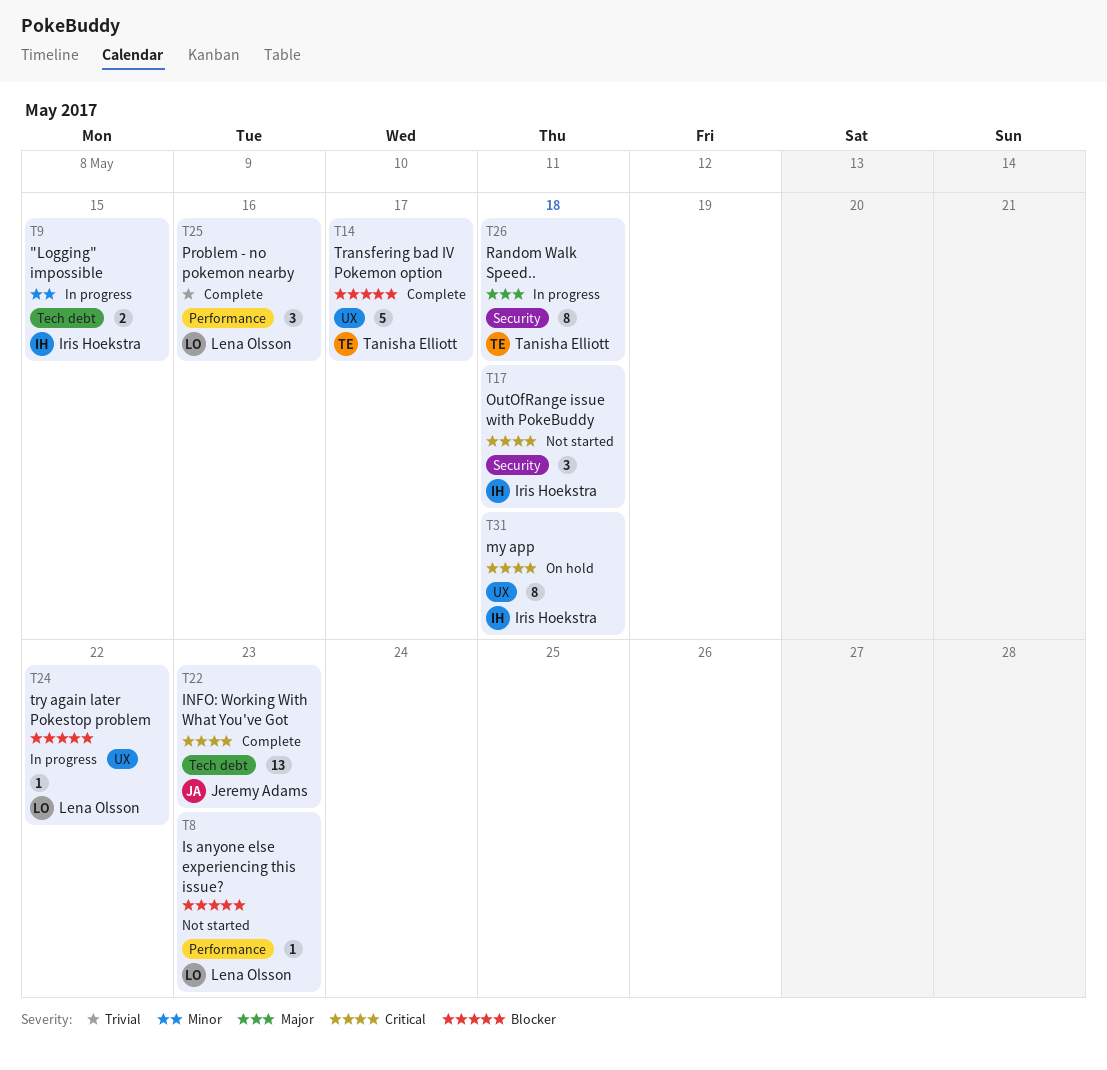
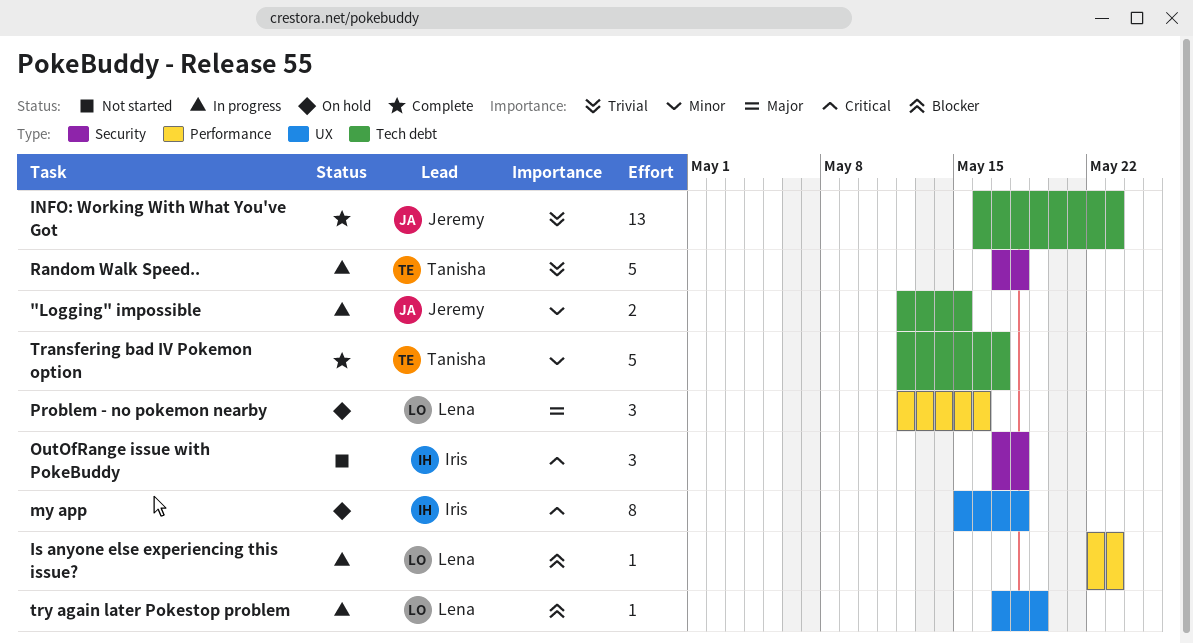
"Logging" impossible, owner: Iris Hoekstra -> Jeremy Adams
INFO: Working With What You've Got, priority: Critical -> Trivial
Is anyone else experiencing this issue?, status: Not started -> In progress
Problem - no pokemon nearby, status: Complete -> On hold
Problem - no pokemon nearby, priority: Trivial -> Major
Random Walk Speed.., priority: Major -> Trivial
Random Walk Speed.., estimate: 8 -> 5
Transfering bad IV Pokemon option, priority: Blocker -> Minor
Transfering bad IV Pokemon option, label: UX -> Tech debt
try again later Pokestop problem, due: May 22 -> May 19

